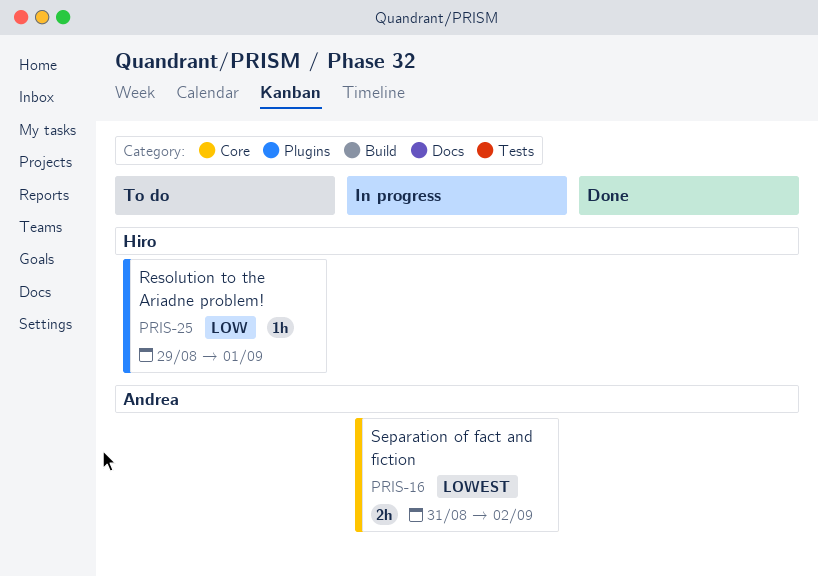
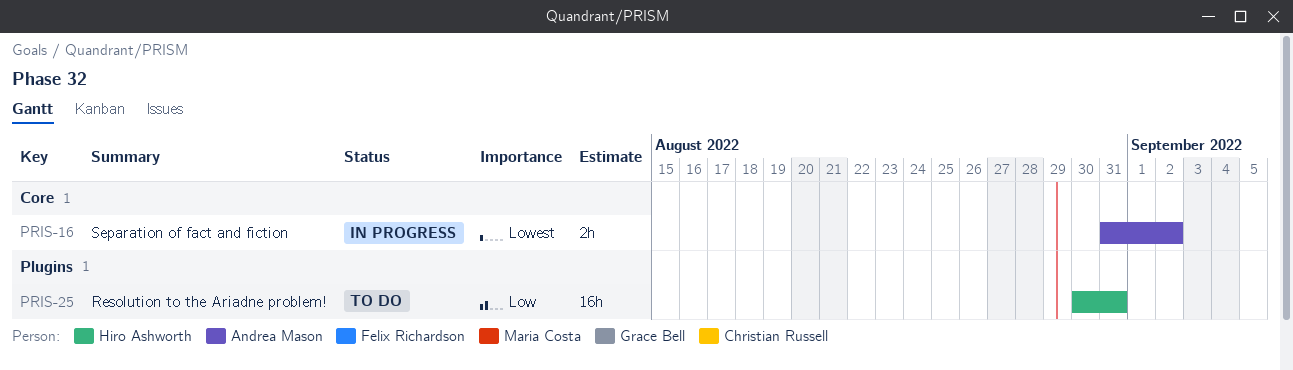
PRIS-25, estimate: 1h -> 16h
PRIS-25, start: Aug 29 -> Aug 30
PRIS-25, due: Sep 1 -> Aug 31

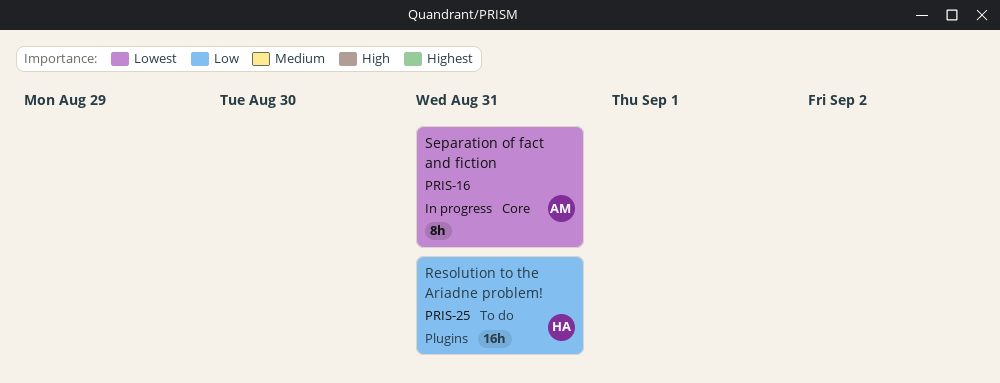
PRIS-16, estimate: 2h -> 8h
PRIS-16, due: Sep 2 -> Aug 31

